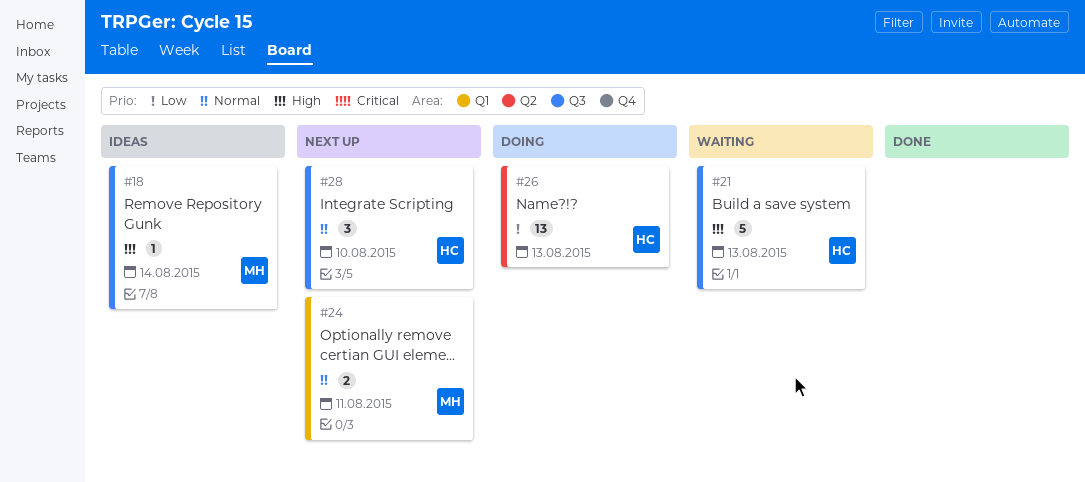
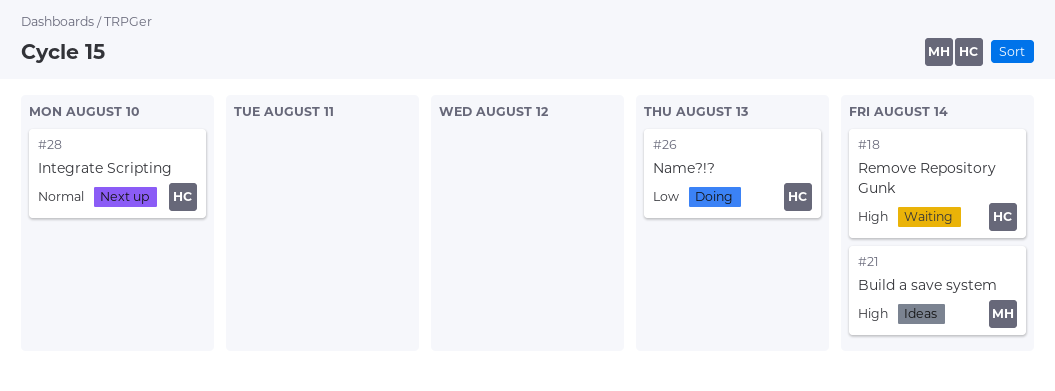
#18, status: Ideas -> Waiting
#18, owner: MH -> HC
#21, status: Waiting -> Ideas
#21, owner: HC -> MH
#21, due: Aug 13 -> Aug 14
#24: present -> none

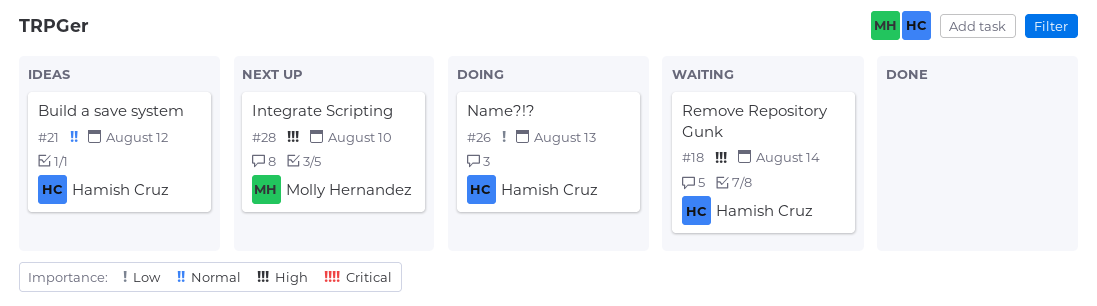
#21, owner: Molly Hernandez -> Hamish Cruz
#21, priority: High -> Normal
#21, due: Aug 14 -> Aug 12
#28, owner: Hamish Cruz -> Molly Hernandez
#28, priority: Normal -> High

